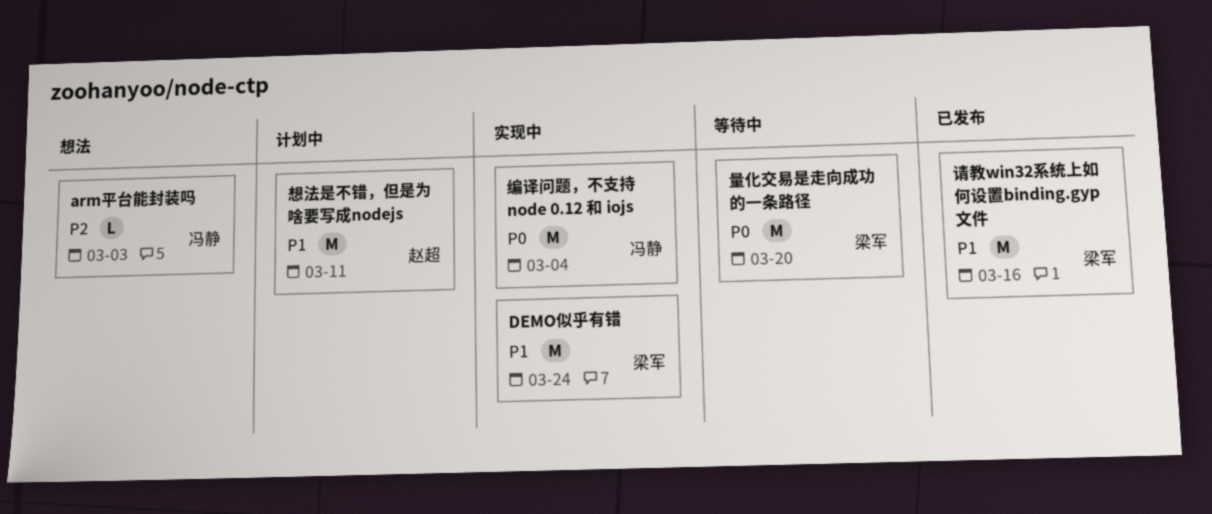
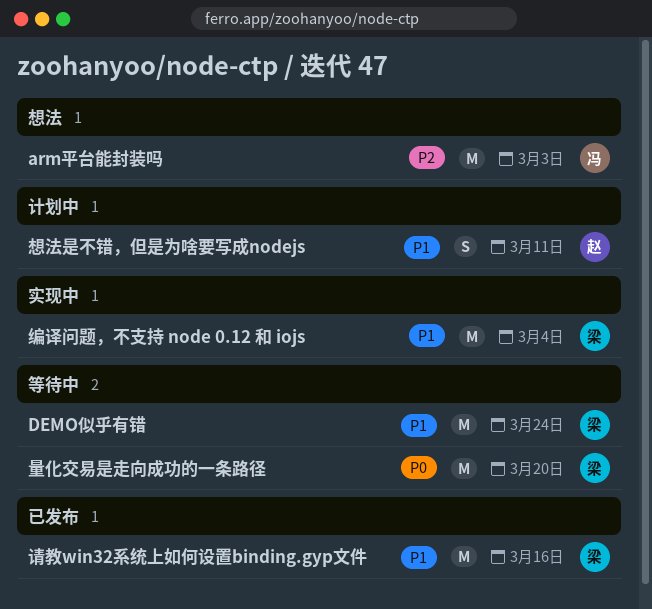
arm平台能封装吗, estimate: L -> M
DEMO似乎有错, status: 实现中 -> 等待中
想法是不错，但是为啥要写成nodejs, estimate: M -> S
编译问题，不支持 node 0.12 和 iojs, owner: 冯静 -> 梁军
编译问题，不支持 node 0.12 和 iojs, priority: P0 -> P1

